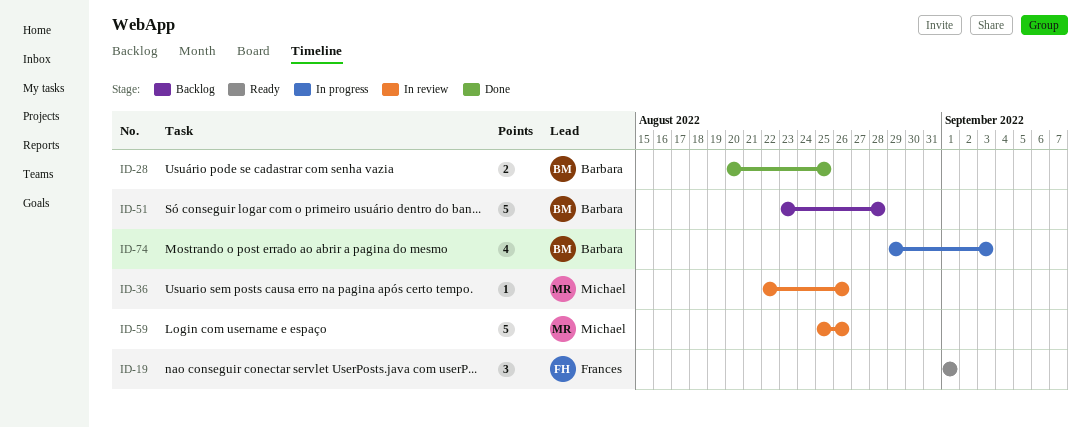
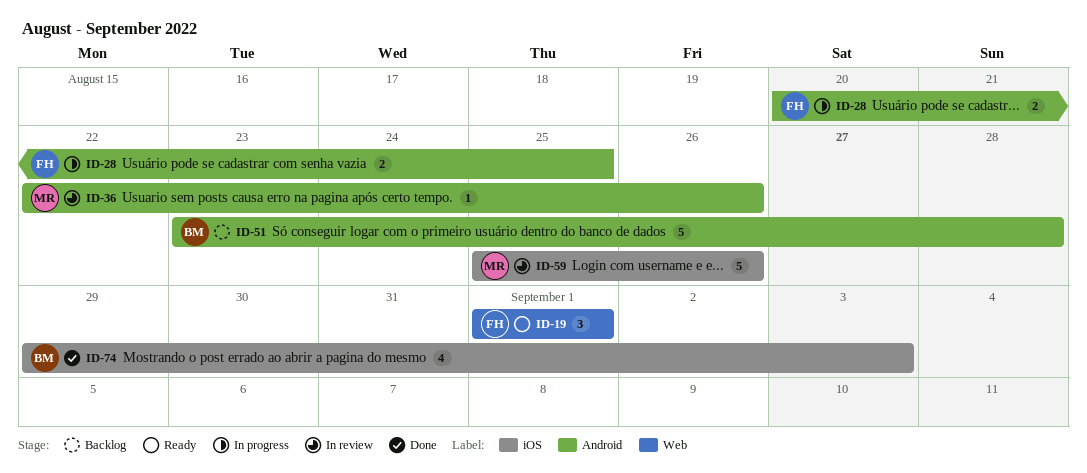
ID-28, status: Done -> In progress
ID-28, owner: Barbara -> Frances
ID-74, status: In progress -> Done

